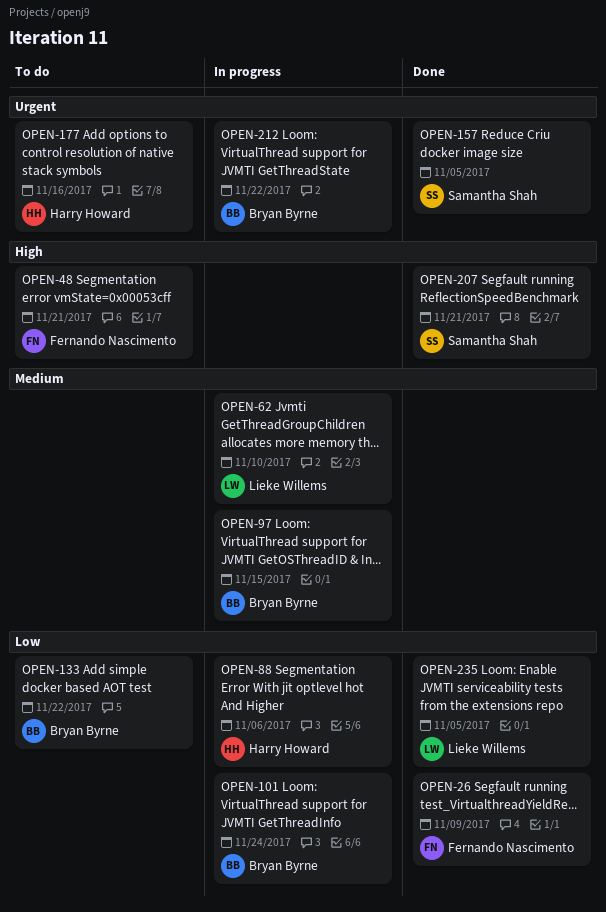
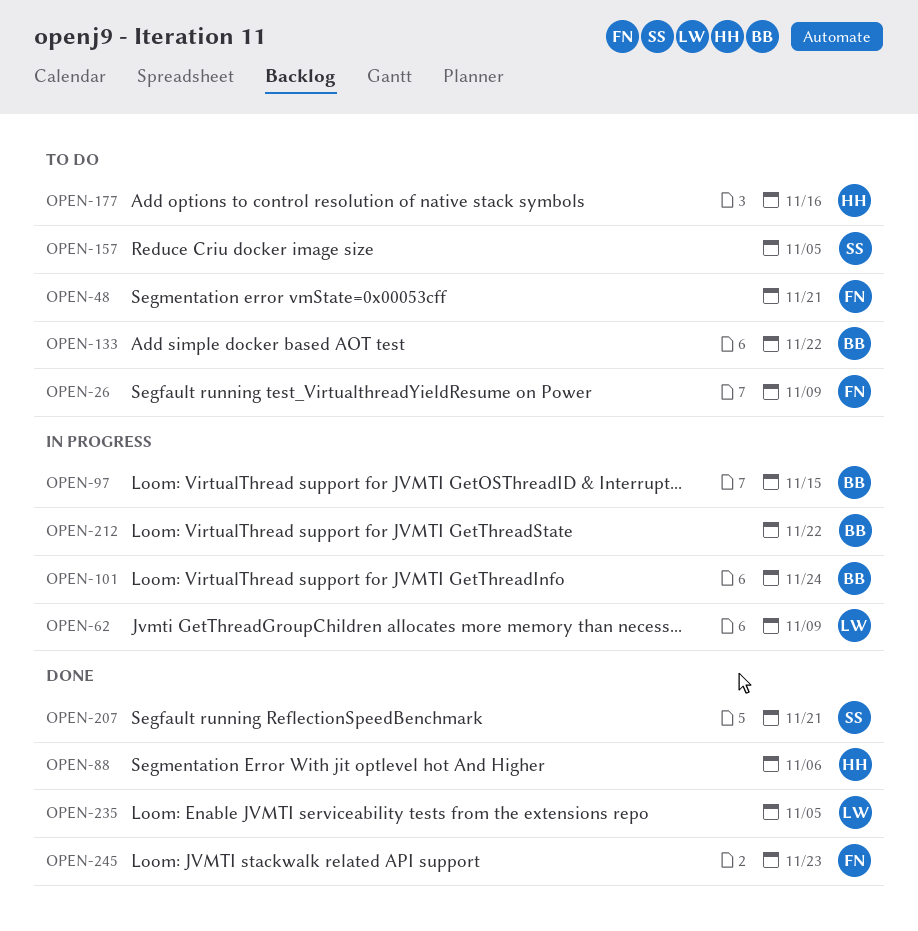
OPEN-26, status: Done -> To do
OPEN-62, due: Nov 10 -> Nov 9
OPEN-88, status: In progress -> Done
OPEN-157, status: Done -> To do
OPEN-245: none -> present

